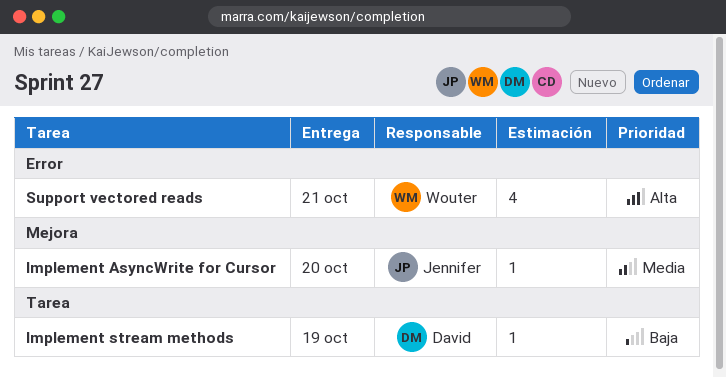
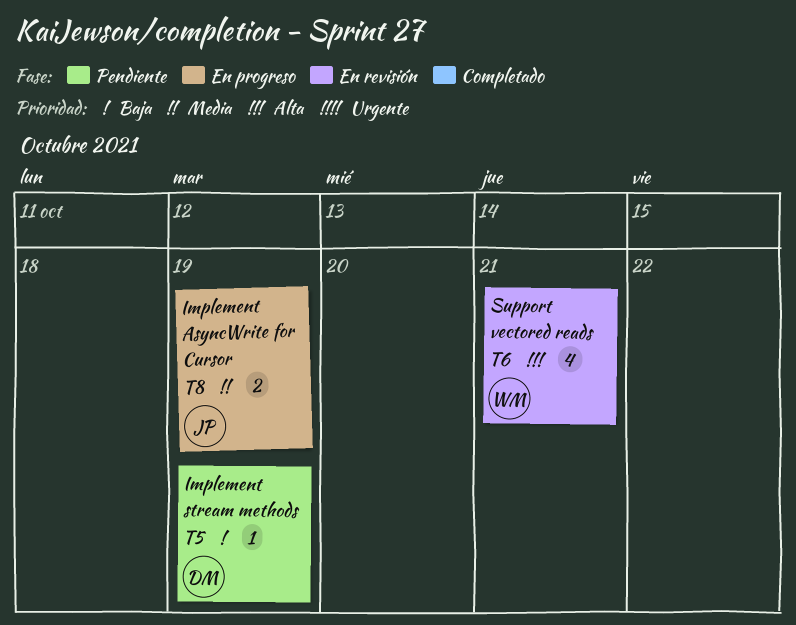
Implement AsyncWrite for Cursor, estimate: 1 -> 2
Implement AsyncWrite for Cursor, due: Oct 20 -> Oct 19

